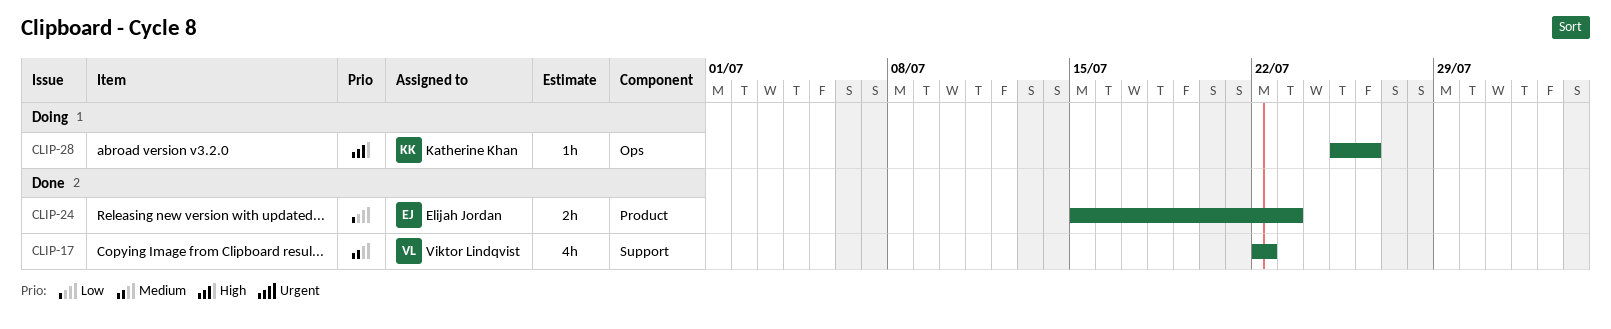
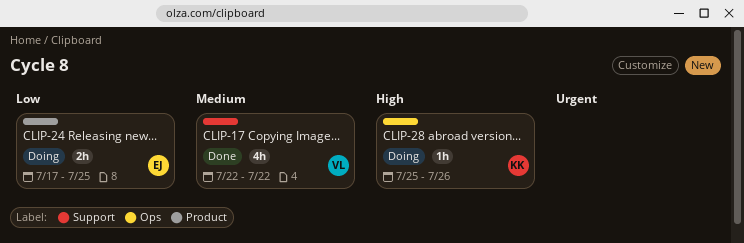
CLIP-24, status: Done -> Doing
CLIP-24, start: Jul 15 -> Jul 17
CLIP-24, due: Jul 23 -> Jul 25

